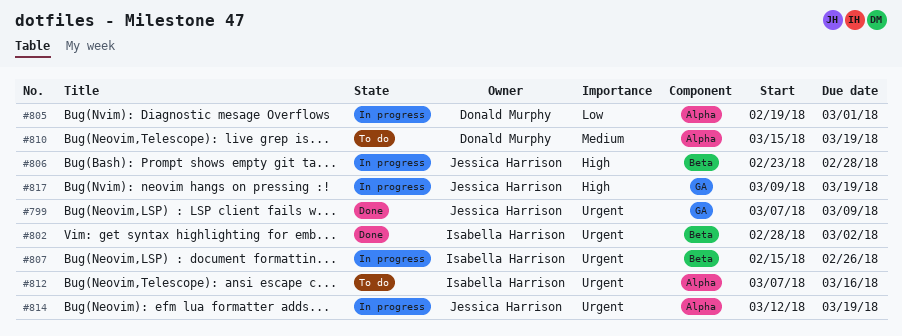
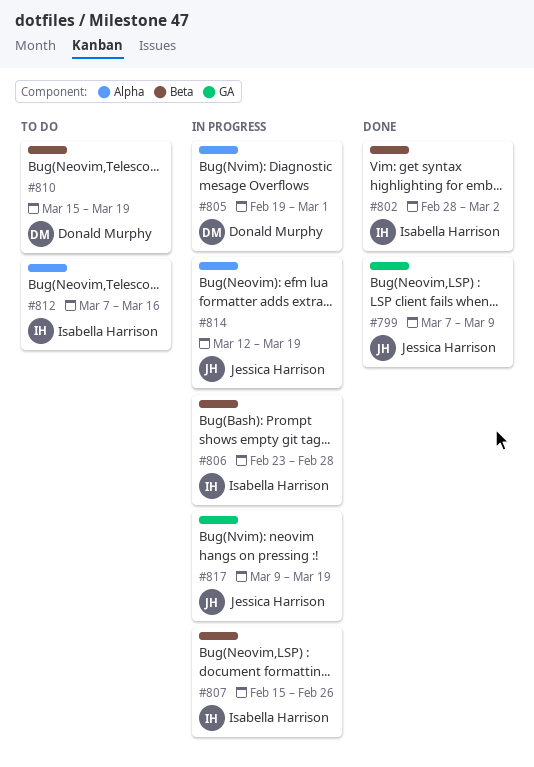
#806, owner: Jessica Harrison -> Isabella Harrison
#810, label: Alpha -> Beta

